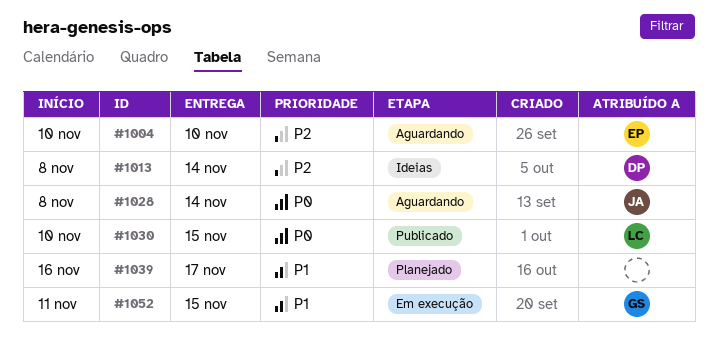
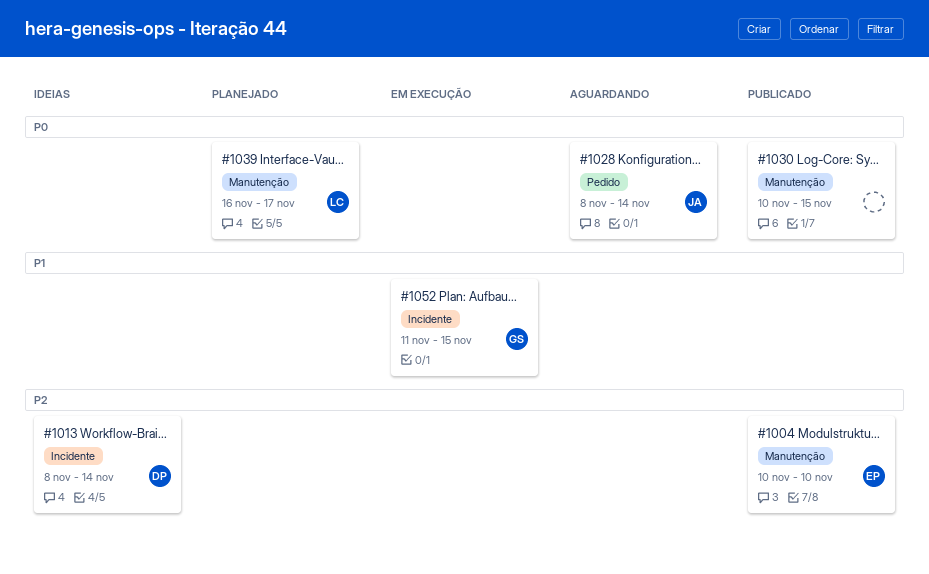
#1004, status: Aguardando -> Publicado
#1030, owner: LC -> none
#1039, owner: none -> LC
#1039, priority: P1 -> P0

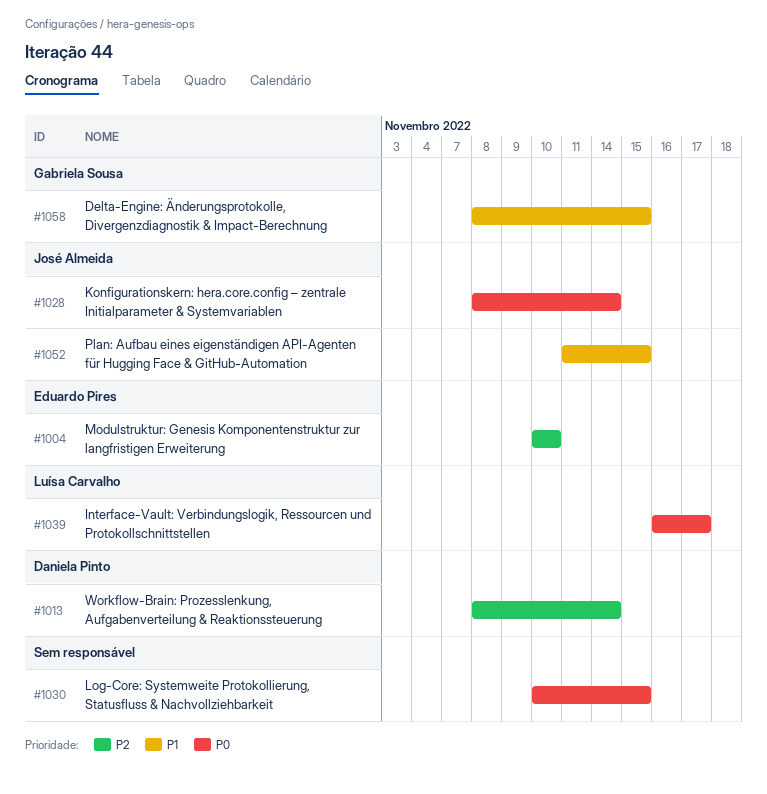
#1052, owner: Gabriela Sousa -> José Almeida
#1058: none -> present

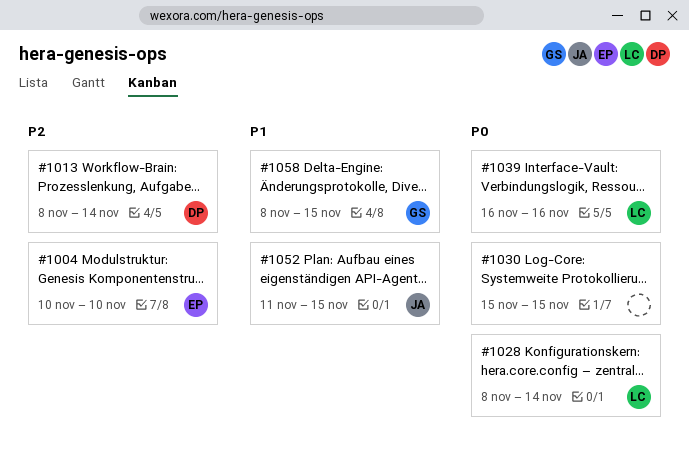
#1028, owner: José Almeida -> Luísa Carvalho
#1030, start: Nov 10 -> Nov 15
#1039, due: Nov 17 -> Nov 16

